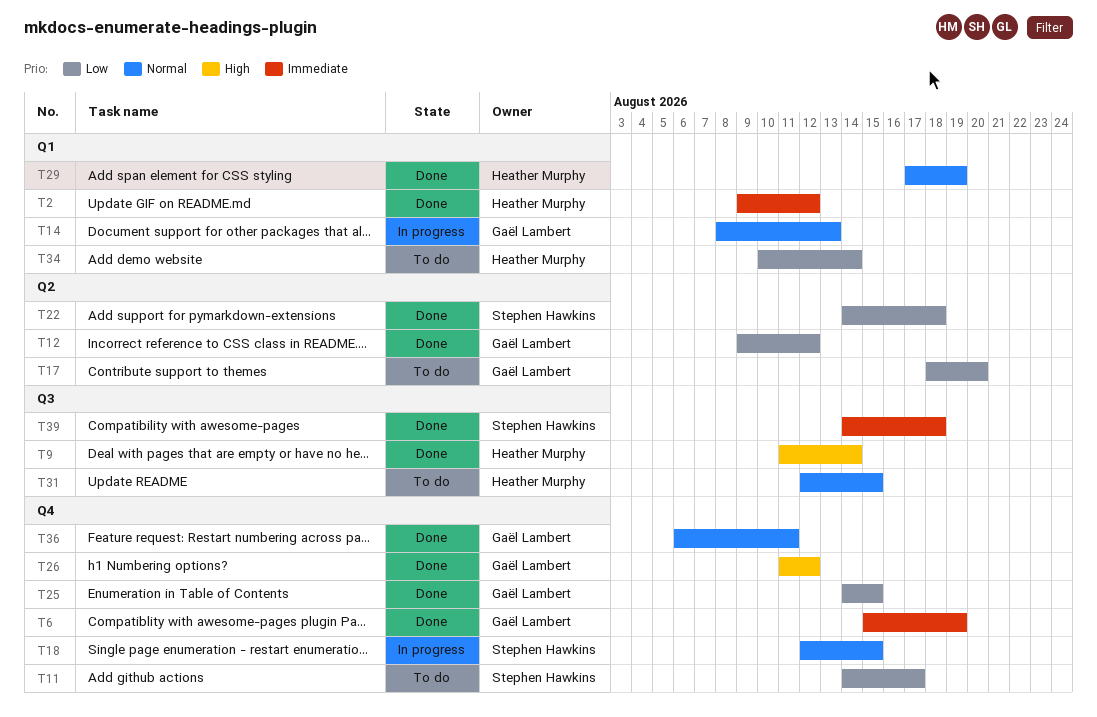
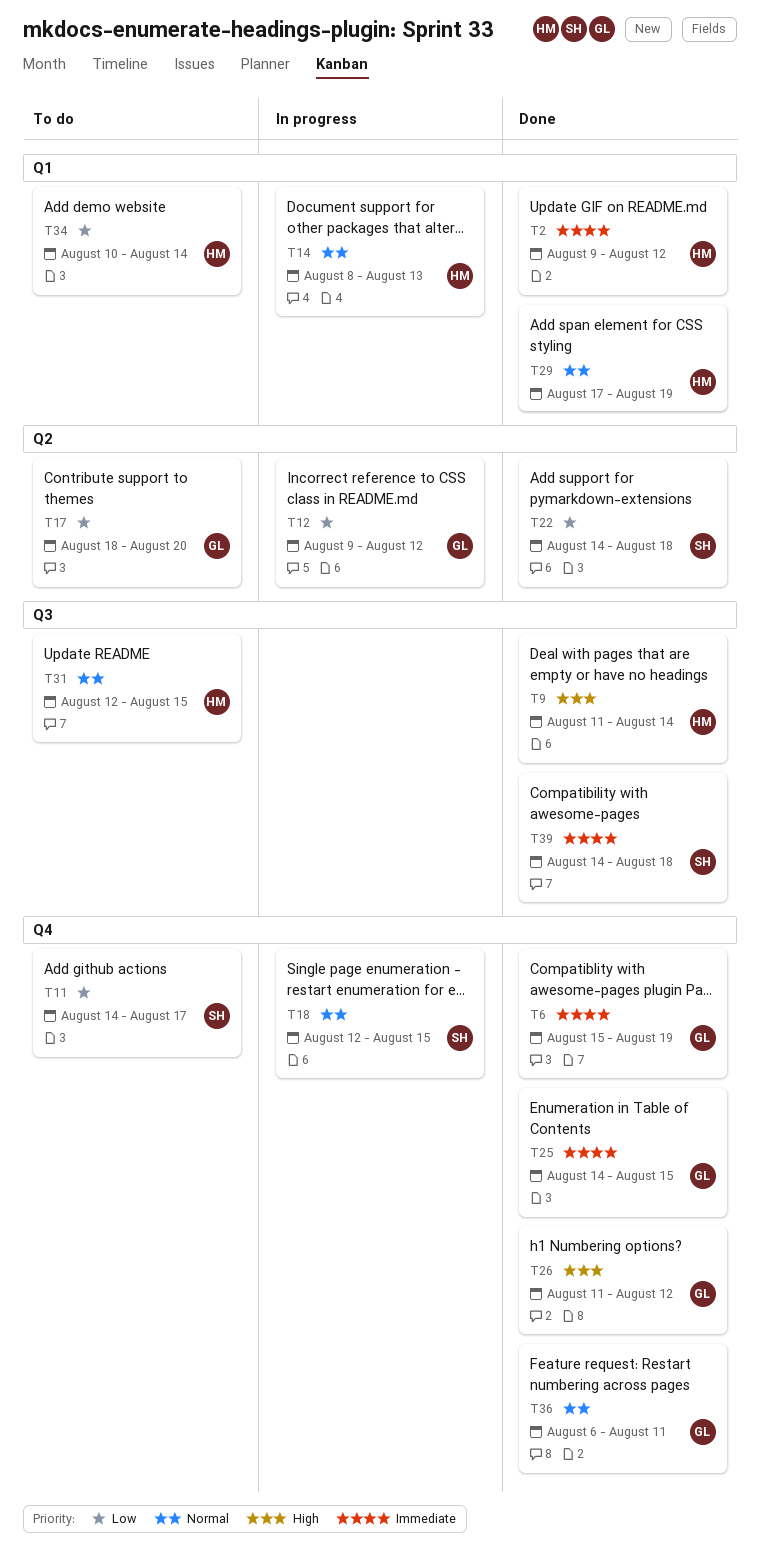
T12, status: Done -> In progress
T14, owner: Gaël Lambert -> Heather Murphy
T25, priority: Low -> Immediate

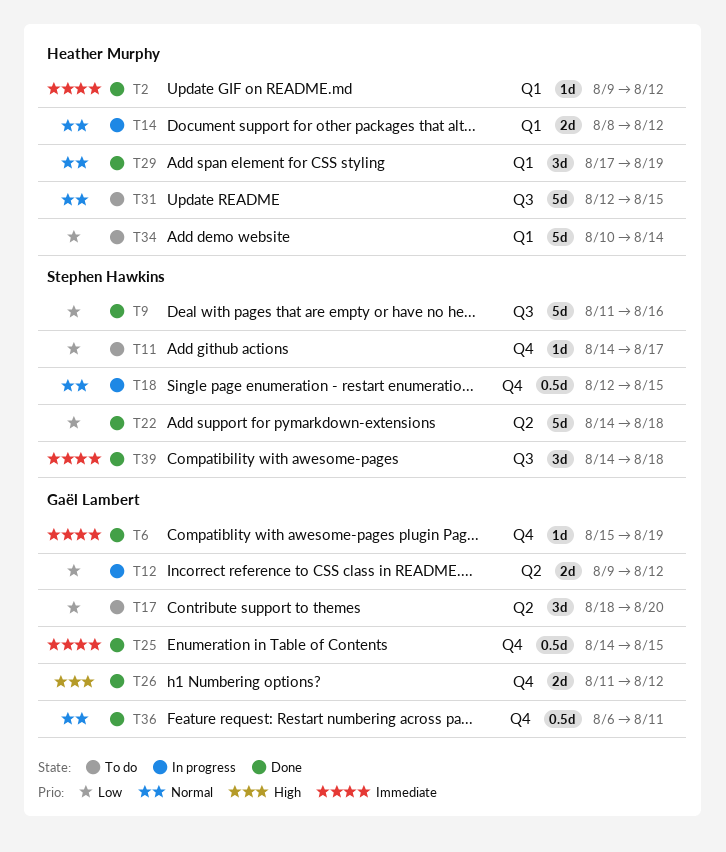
T9, owner: Heather Murphy -> Stephen Hawkins
T9, priority: High -> Low
T9, due: Aug 14 -> Aug 16
T14, due: Aug 13 -> Aug 12

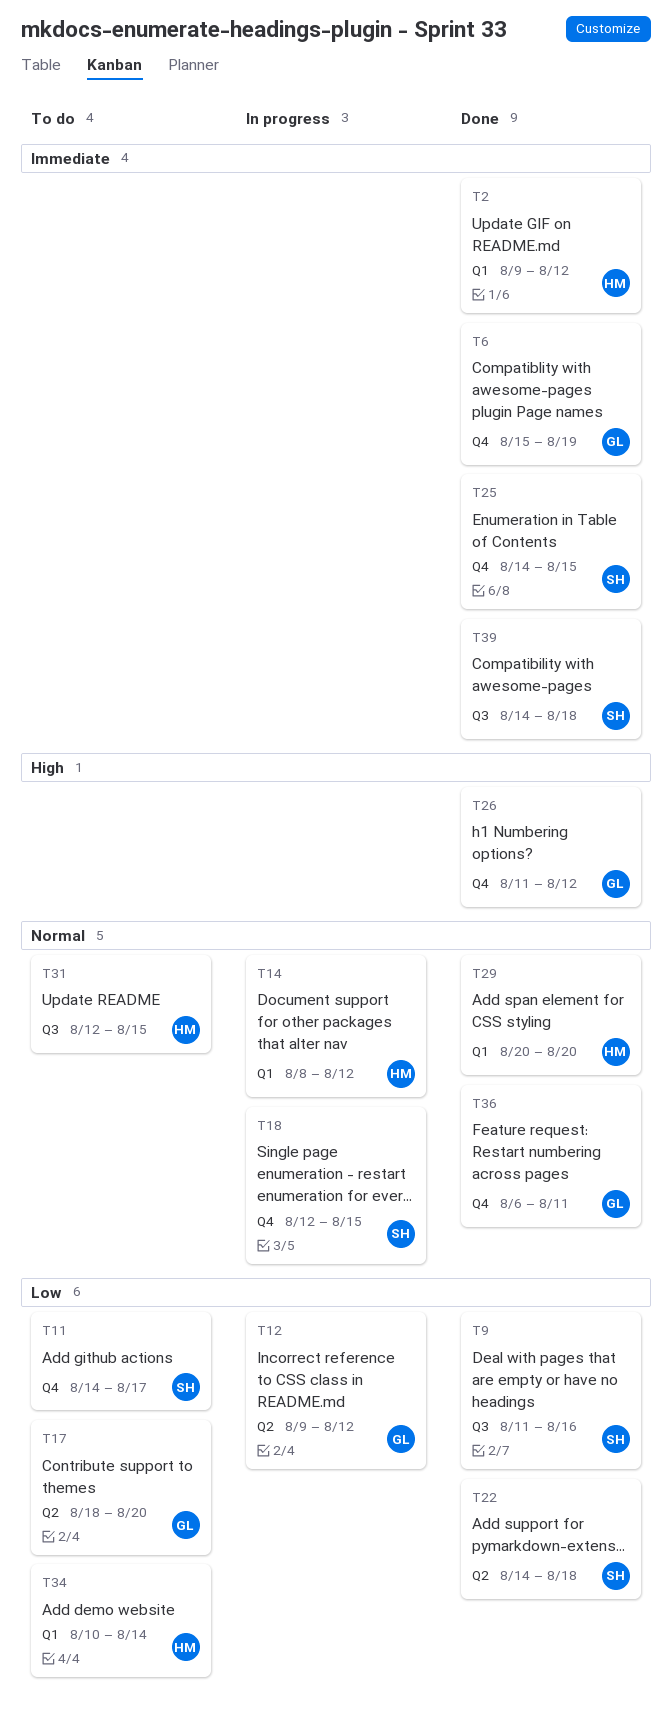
T25, owner: Gaël Lambert -> Stephen Hawkins
T29, start: Aug 17 -> Aug 20
T29, due: Aug 19 -> Aug 20

